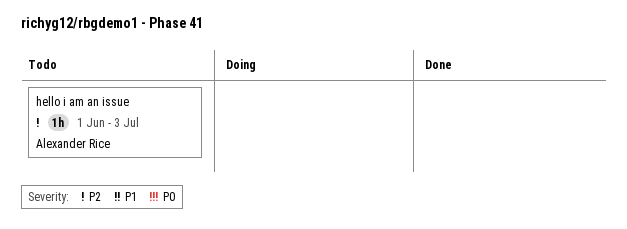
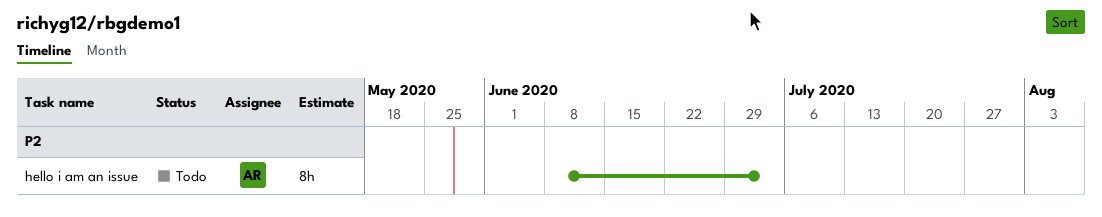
hello i am an issue, estimate: 1h -> 8h
hello i am an issue, start: Jun 1 -> Jun 8

